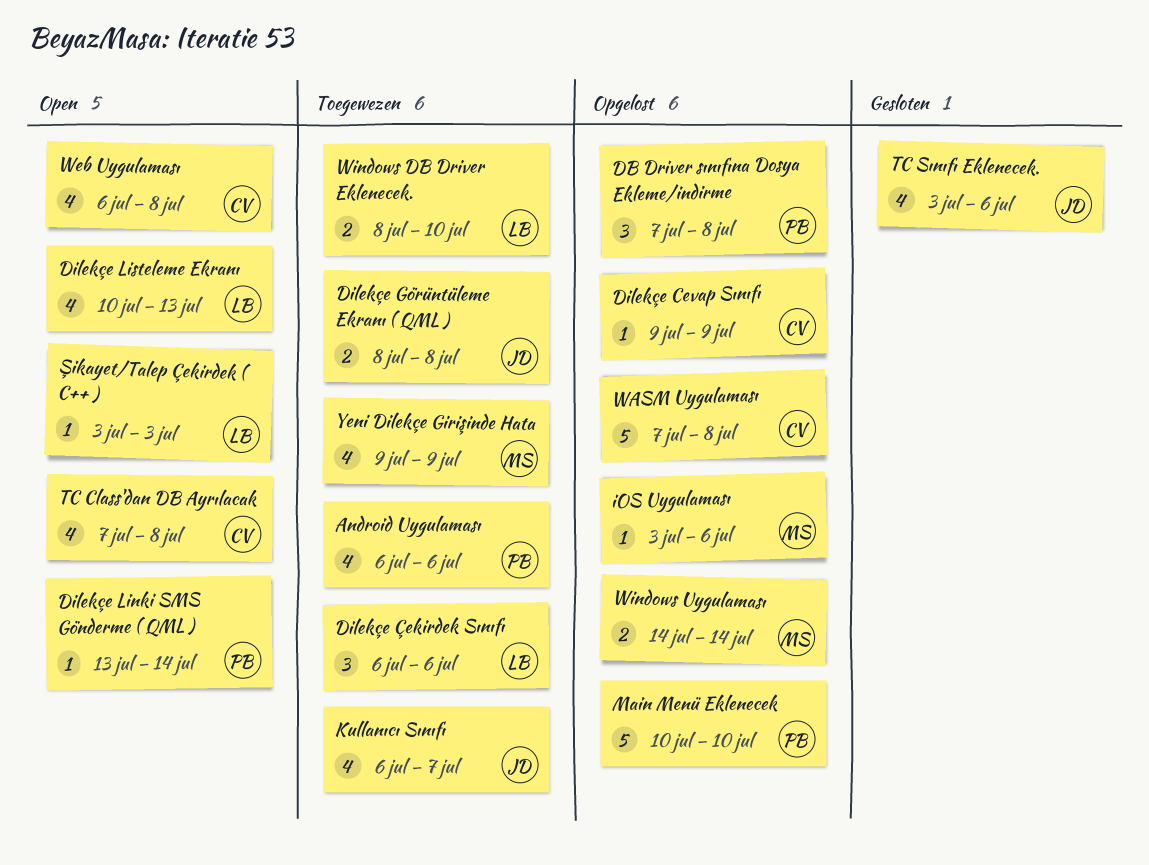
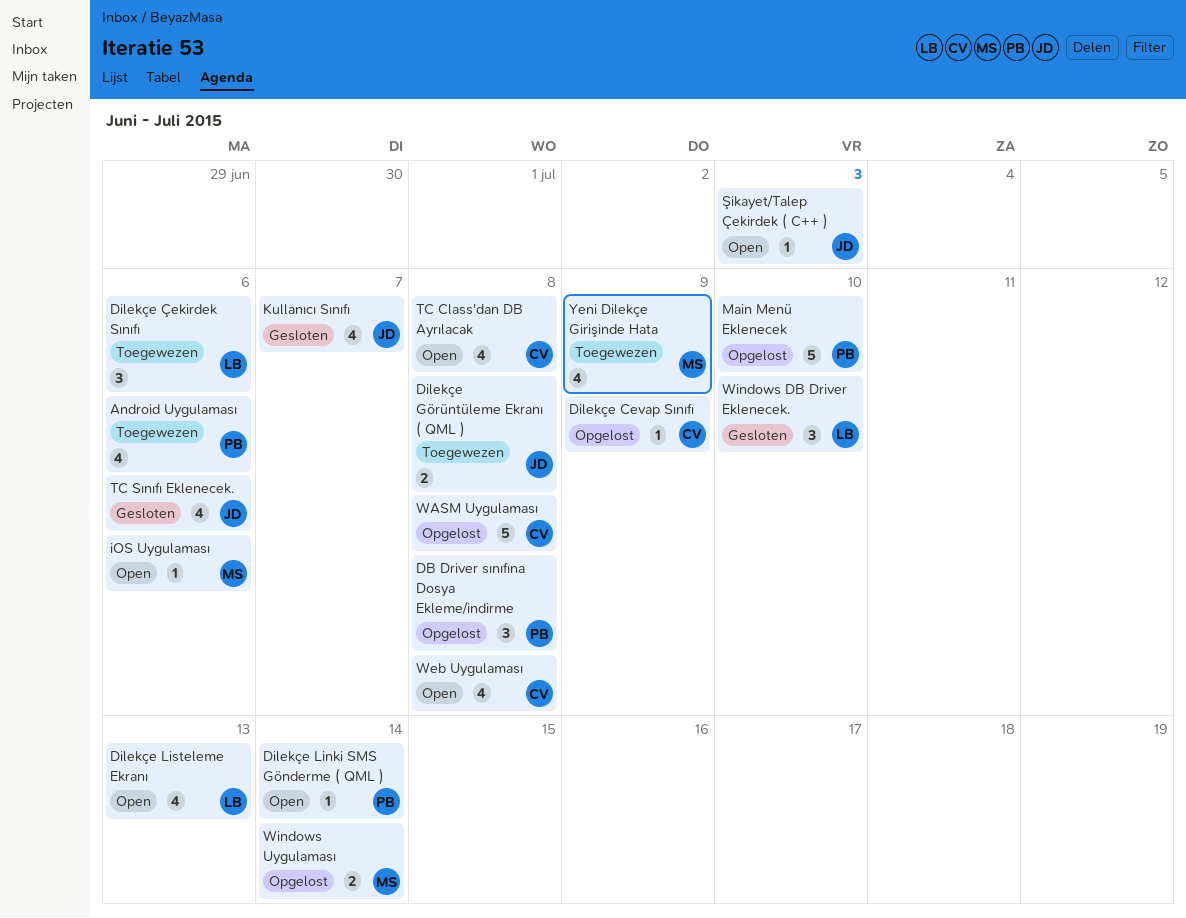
iOS Uygulaması, status: Opgelost -> Open
Kullanıcı Sınıfı, status: Toegewezen -> Gesloten
Windows DB Driver Eklenecek., status: Toegewezen -> Gesloten
Windows DB Driver Eklenecek., estimate: 2 -> 3
Şikayet/Talep Çekirdek ( C++ ), owner: LB -> JD

